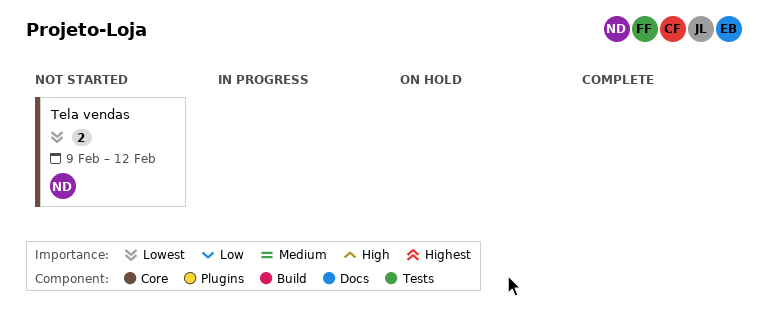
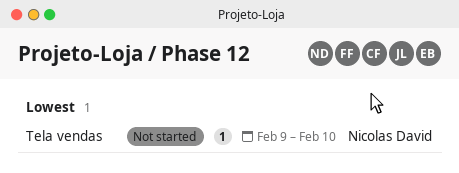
Tela vendas, estimate: 2 -> 1
Tela vendas, due: Feb 12 -> Feb 10

